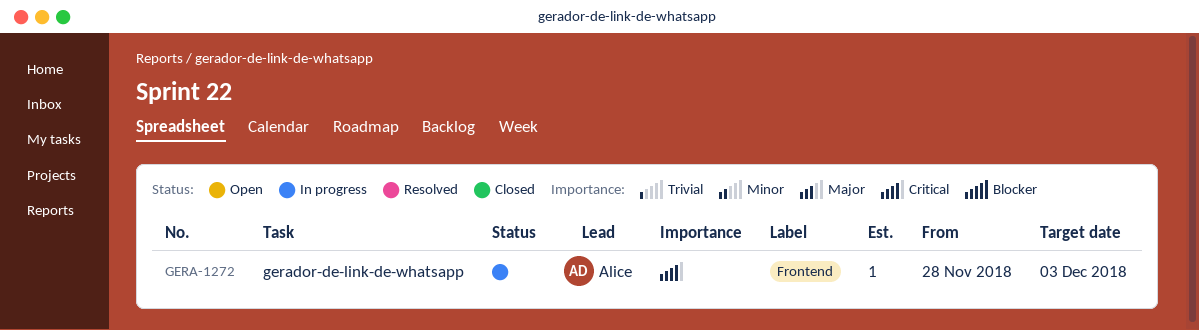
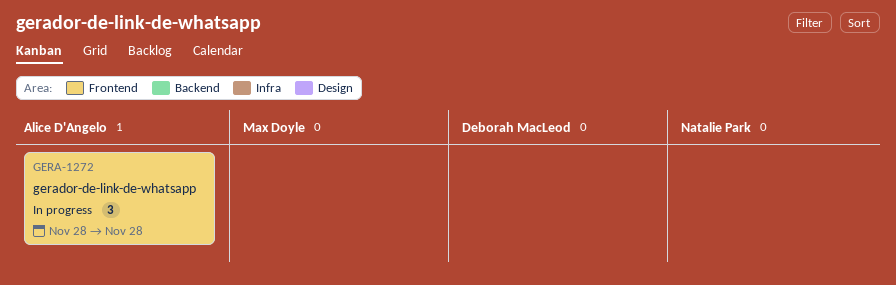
GERA-1272, estimate: 1 -> 3
GERA-1272, due: Dec 3 -> Nov 28

